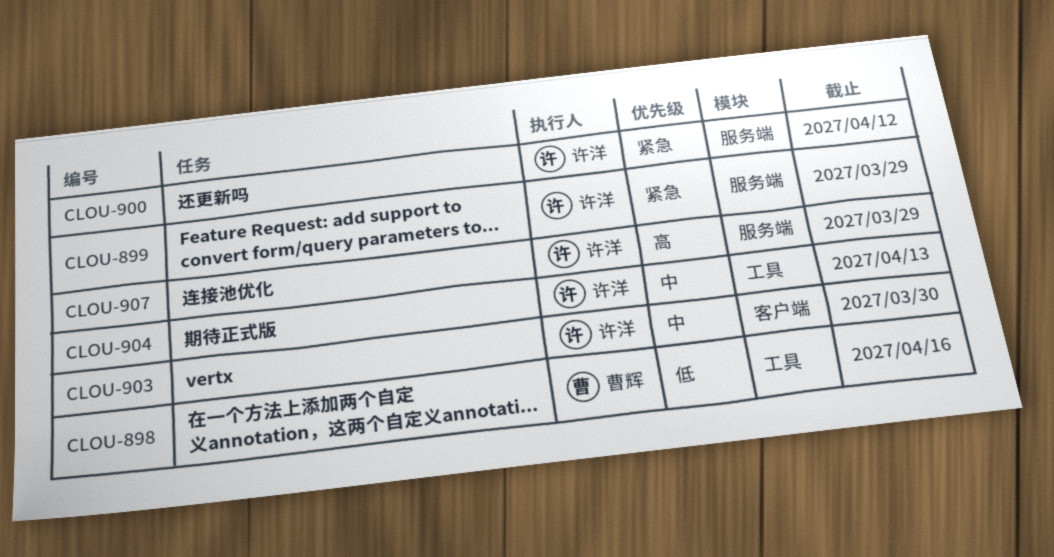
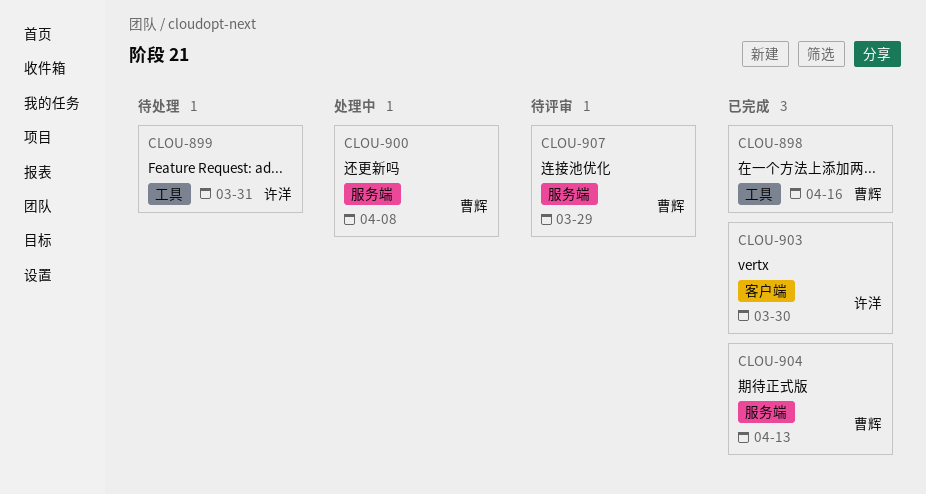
CLOU-899, label: 服务端 -> 工具
CLOU-899, due: Mar 29 -> Mar 31
CLOU-900, owner: 许洋 -> 曹辉
CLOU-900, due: Apr 12 -> Apr 8
CLOU-904, owner: 许洋 -> 曹辉
CLOU-904, label: 工具 -> 服务端
CLOU-907, owner: 许洋 -> 曹辉

